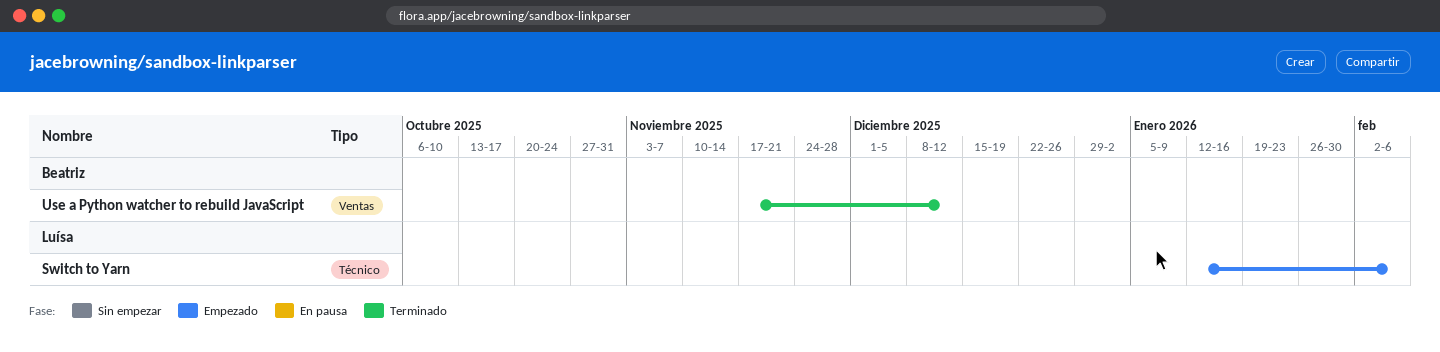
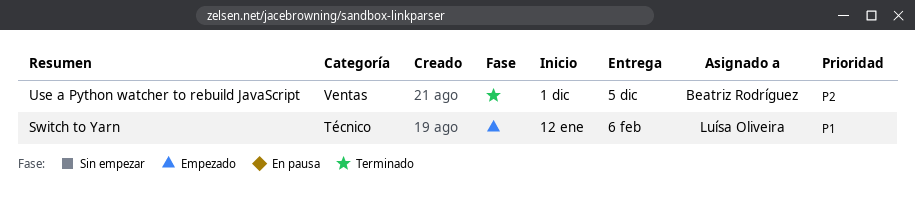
Use a Python watcher to rebuild JavaScript, start: Nov 17 -> Dec 1
Use a Python watcher to rebuild JavaScript, due: Dec 12 -> Dec 5

